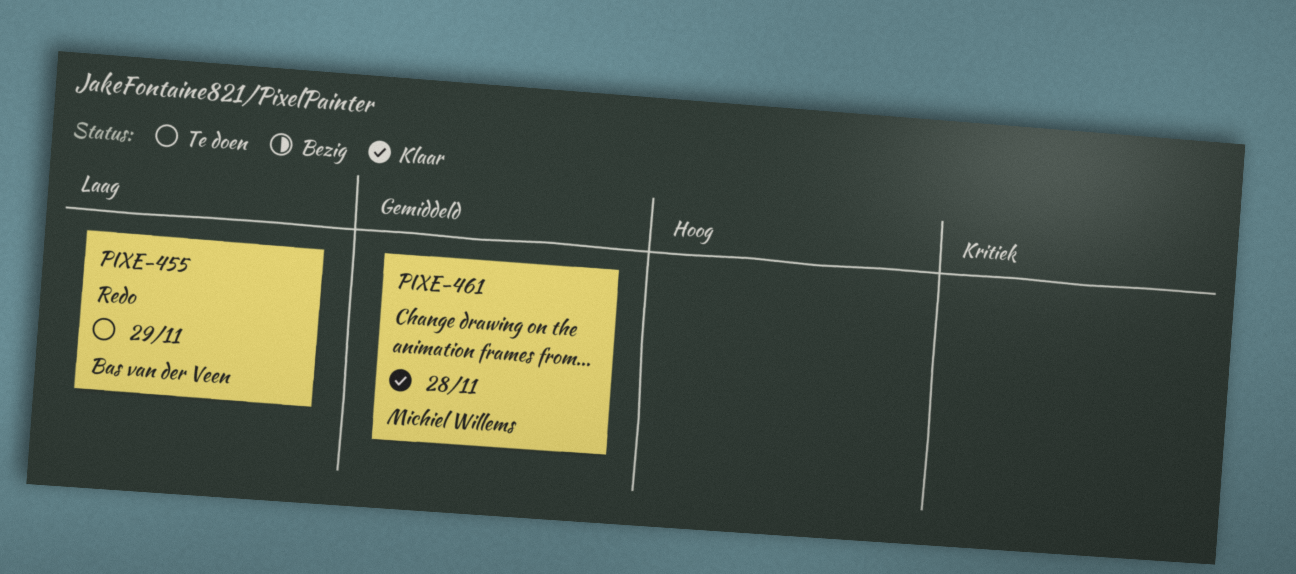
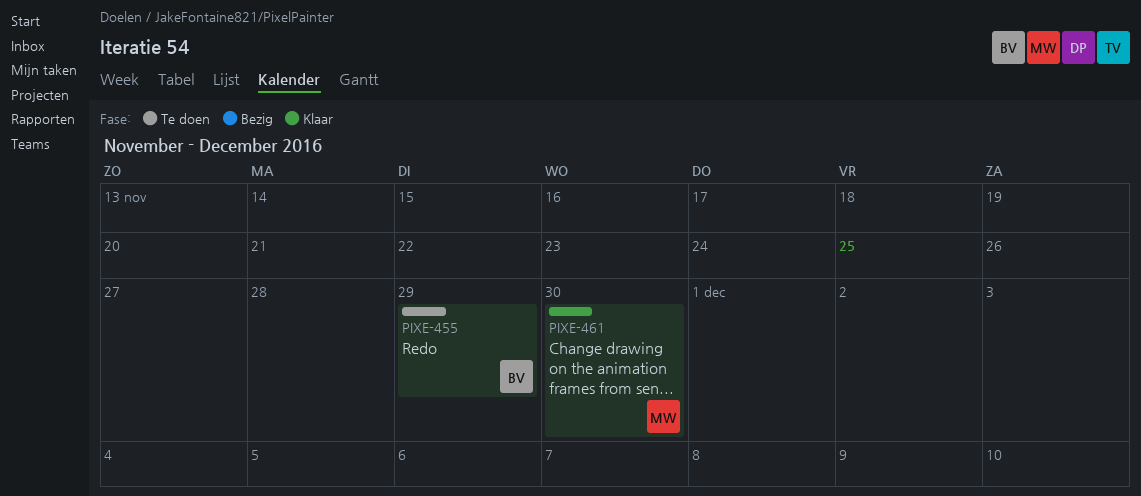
PIXE-461, due: Nov 28 -> Nov 30

